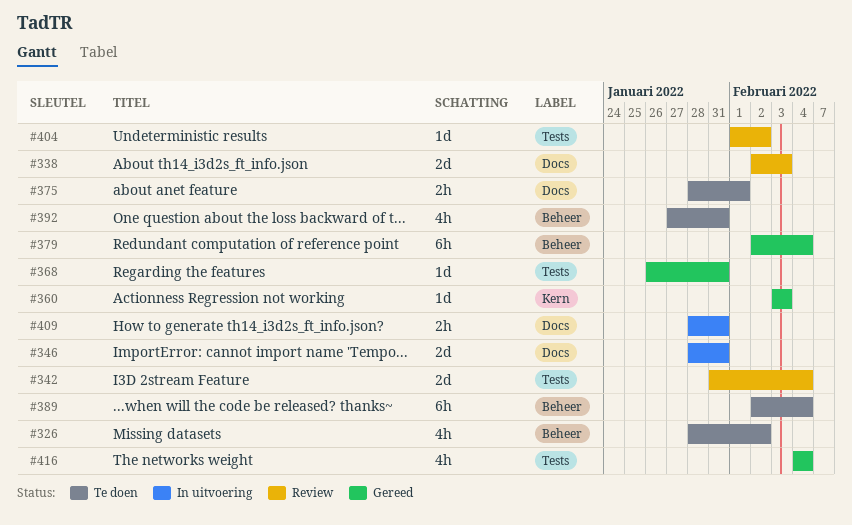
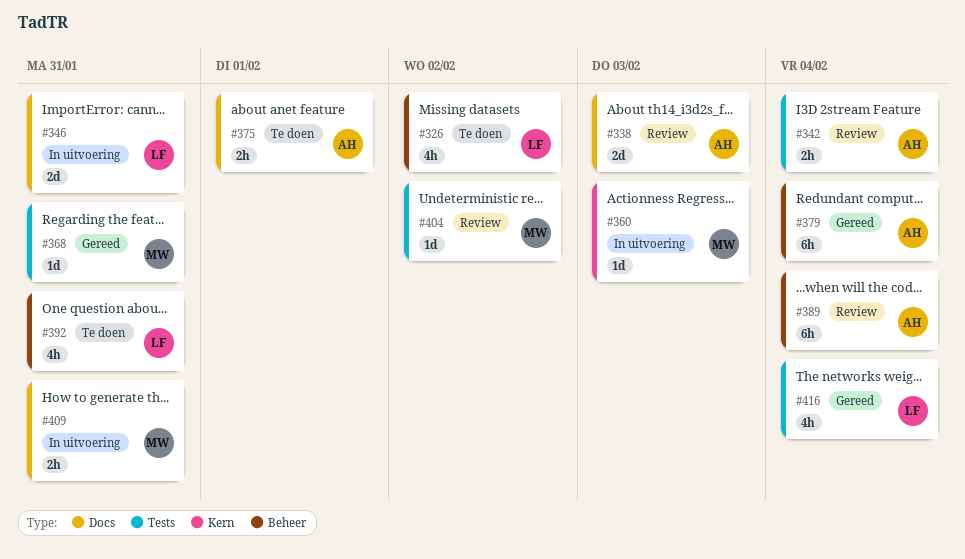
#342, estimate: 2d -> 2h
#360, status: Gereed -> In uitvoering
#389, status: Te doen -> Review

